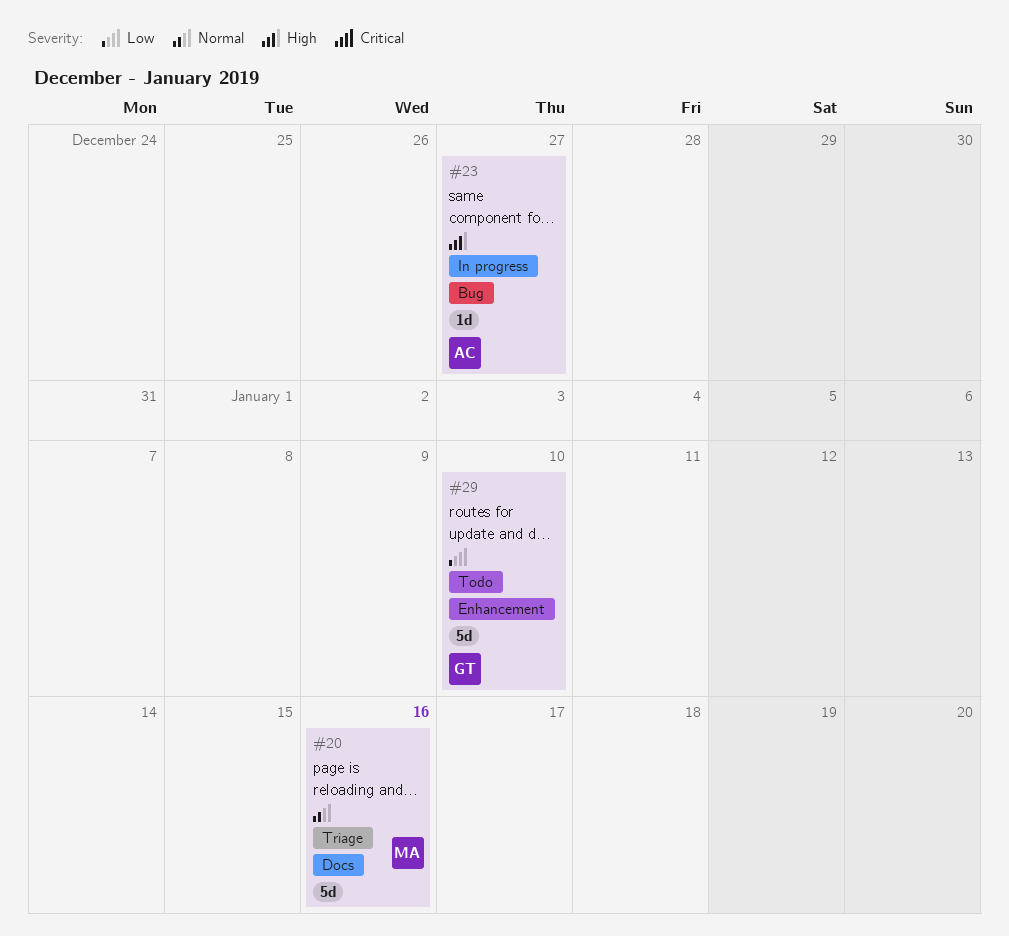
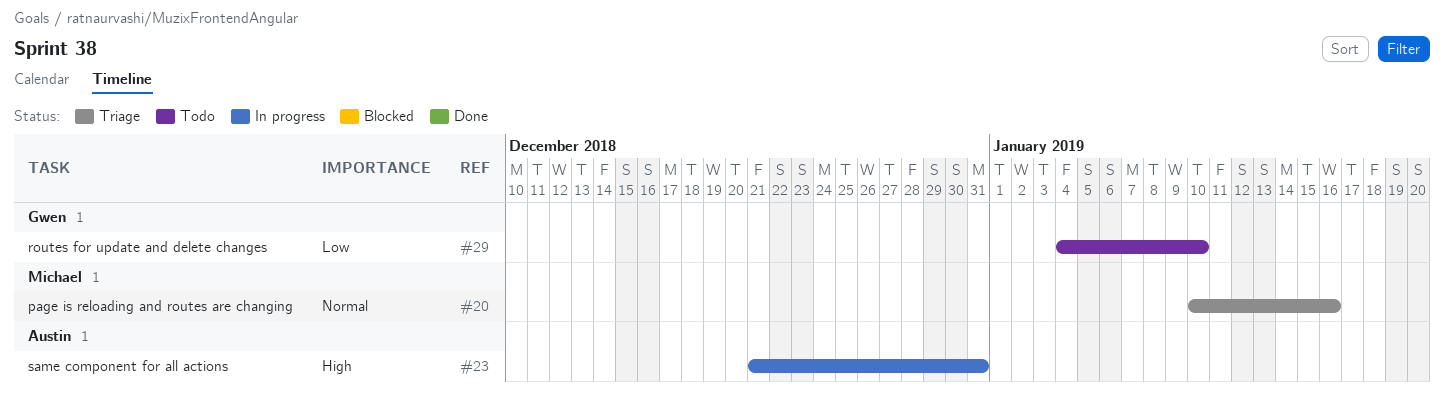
#23, due: Dec 27 -> Dec 31

